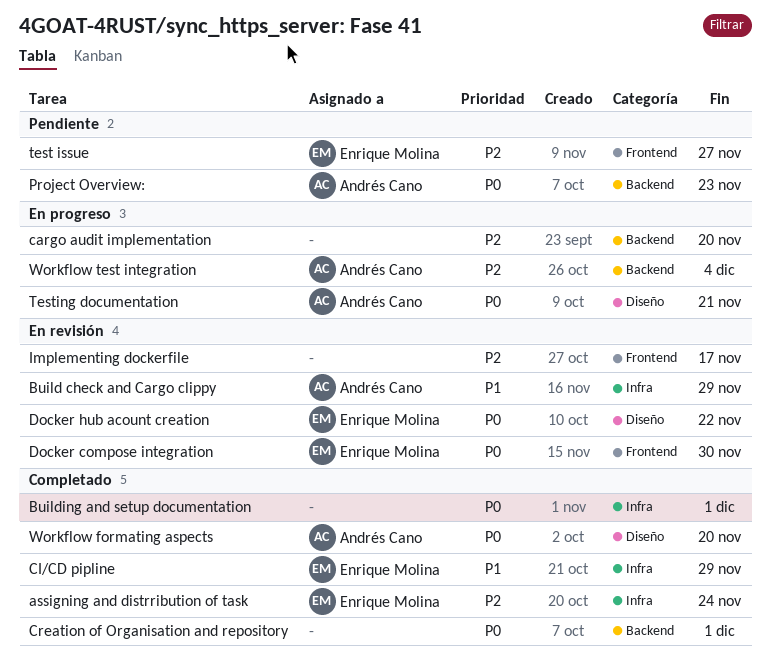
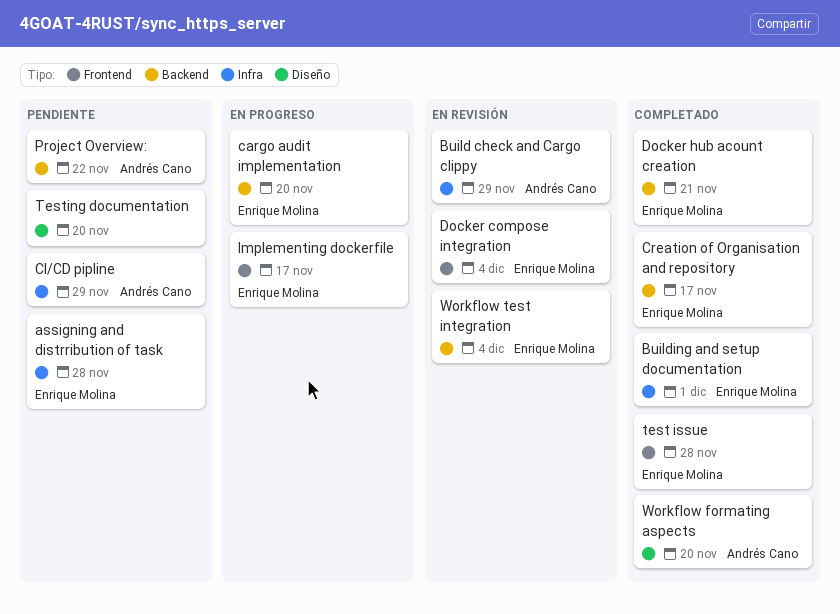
assigning and distrribution of task, status: Completado -> Pendiente
assigning and distrribution of task, due: Nov 24 -> Nov 28
Building and setup documentation, owner: none -> Enrique Molina
cargo audit implementation, owner: none -> Enrique Molina
CI/CD pipline, status: Completado -> Pendiente
CI/CD pipline, owner: Enrique Molina -> Andrés Cano
Creation of Organisation and repository, owner: none -> Enrique Molina
Creation of Organisation and repository, due: Dec 1 -> Nov 17
Docker compose integration, due: Nov 30 -> Dec 4
Docker hub acount creation, status: En revisión -> Completado
Docker hub acount creation, label: Diseño -> Backend
Docker hub acount creation, due: Nov 22 -> Nov 21
Implementing dockerfile, status: En revisión -> En progreso
Implementing dockerfile, owner: none -> Enrique Molina
Project Overview:, due: Nov 23 -> Nov 22
test issue, status: Pendiente -> Completado
test issue, due: Nov 27 -> Nov 28
Testing documentation, status: En progreso -> Pendiente
Testing documentation, owner: Andrés Cano -> none
Testing documentation, due: Nov 21 -> Nov 20
Workflow test integration, status: En progreso -> En revisión
Workflow test integration, owner: Andrés Cano -> Enrique Molina

